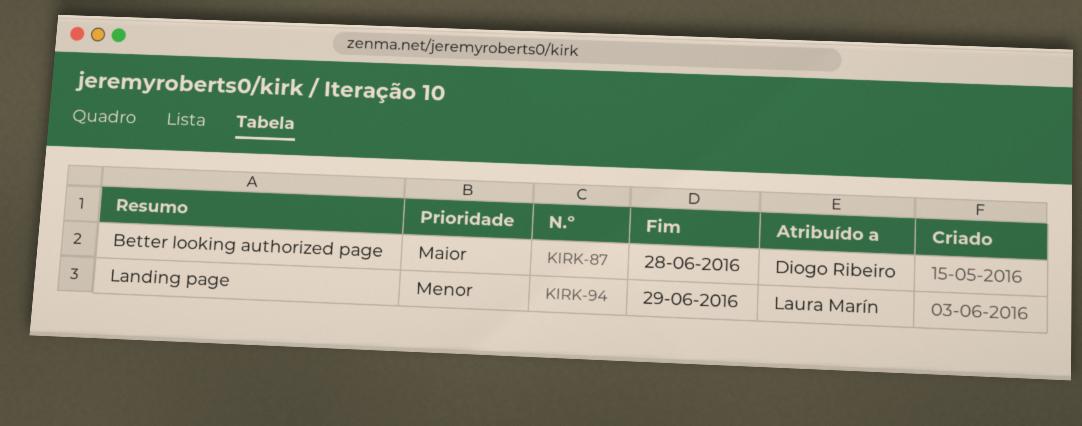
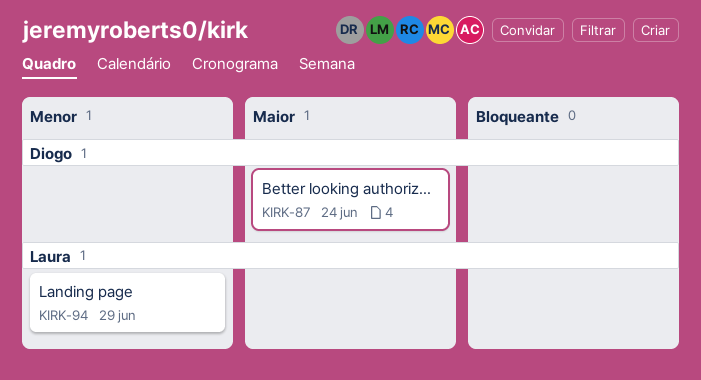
KIRK-87, due: Jun 28 -> Jun 24

